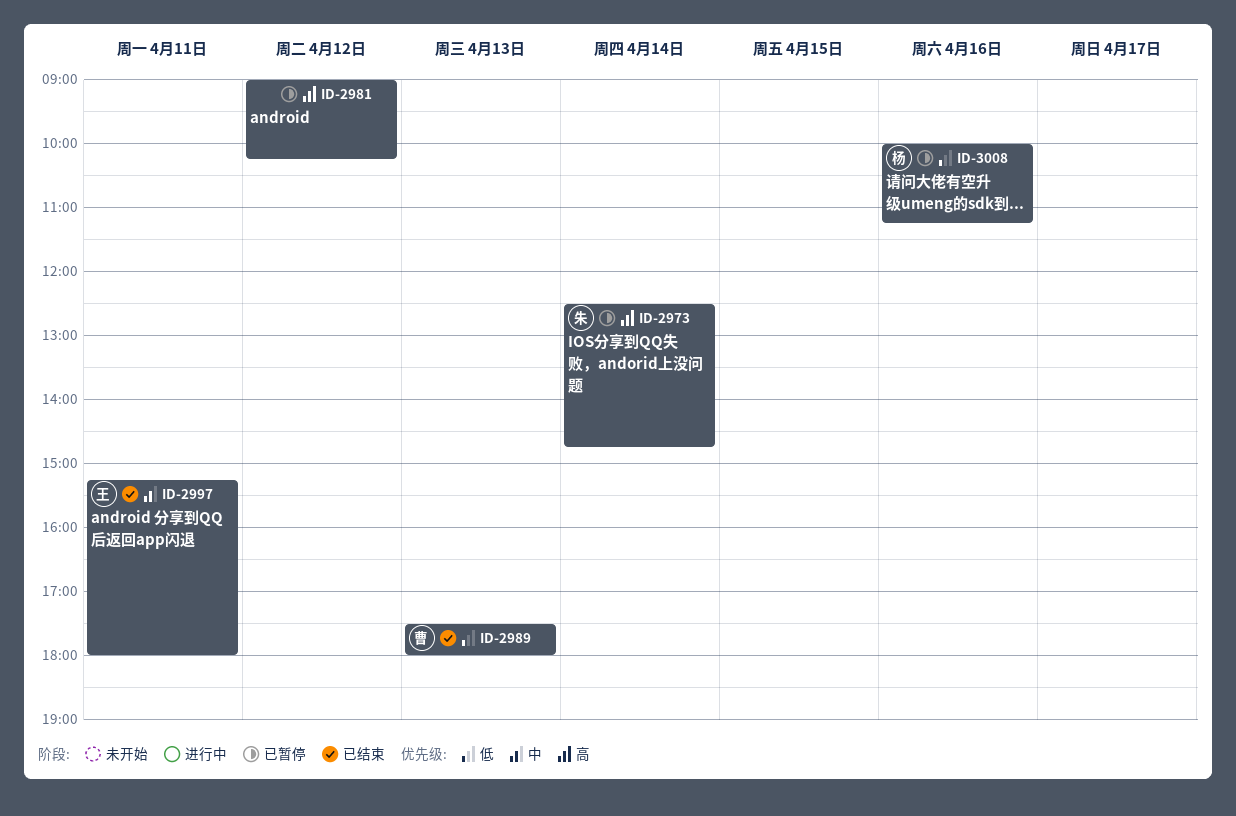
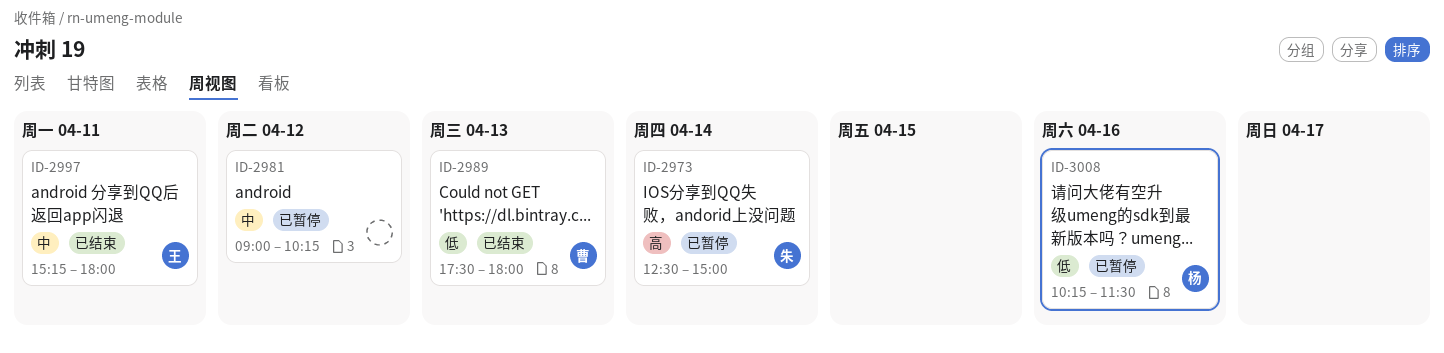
ID-2973, ends: 14:45 -> 15:00
ID-2981, priority: 高 -> 中
ID-3008, begins: 10:00 -> 10:15
ID-3008, ends: 11:15 -> 11:30

